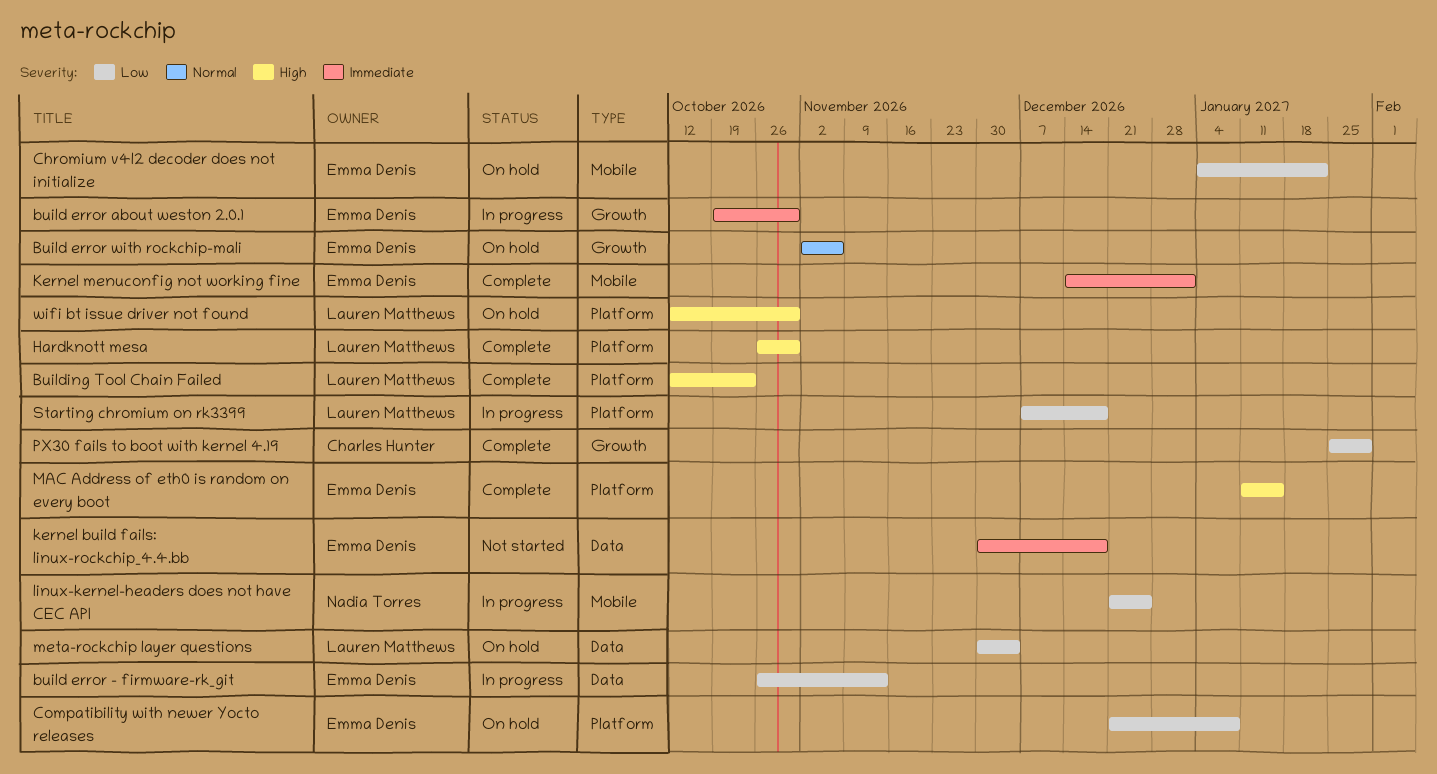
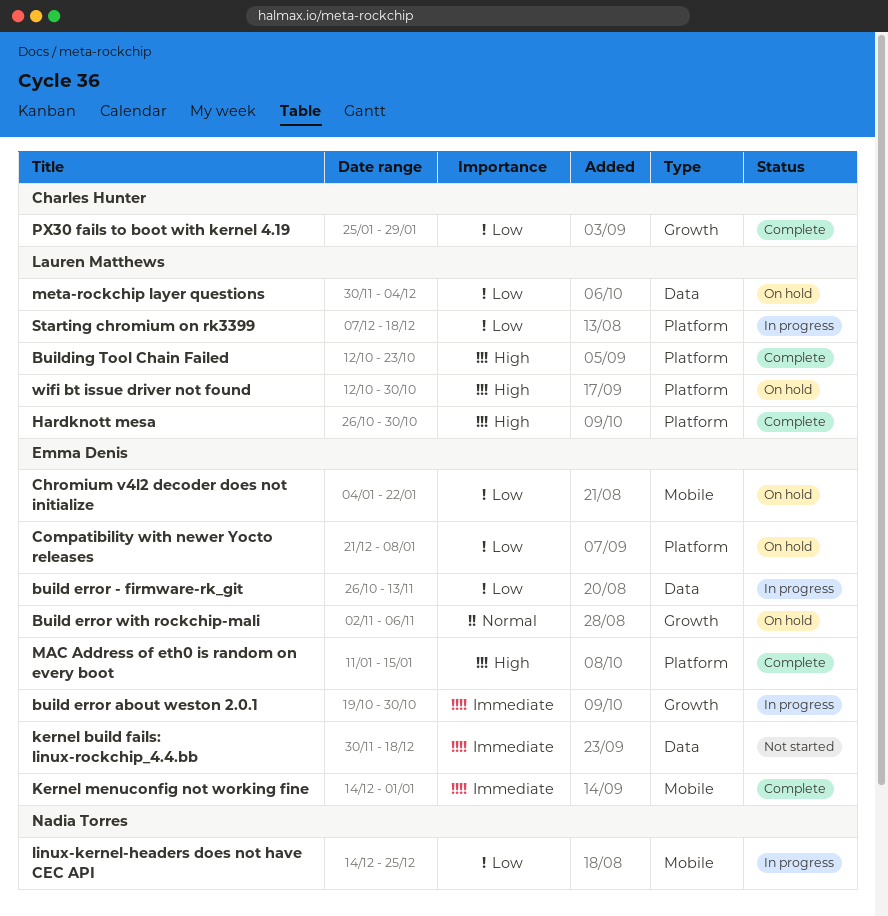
linux-kernel-headers does not have CEC API, start: Dec 21 -> Dec 14

